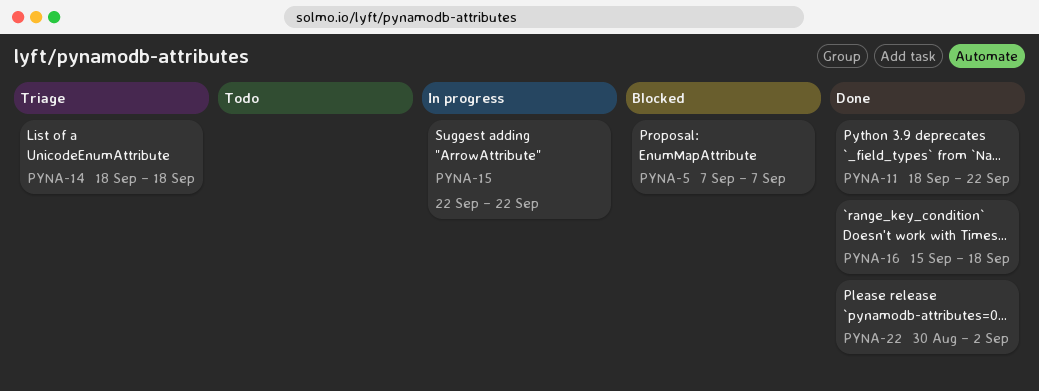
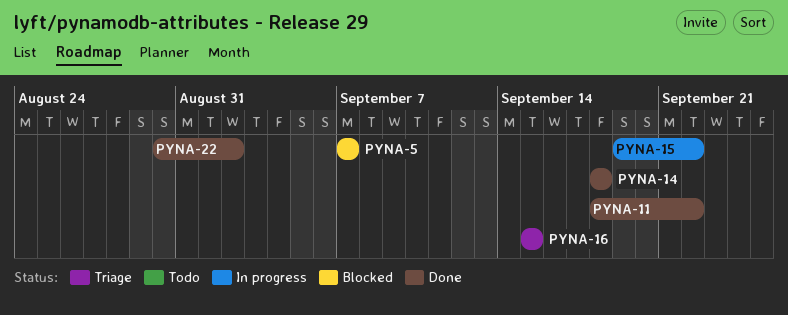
PYNA-14, status: Triage -> Done
PYNA-15, start: Sep 22 -> Sep 19
PYNA-16, status: Done -> Triage
PYNA-16, due: Sep 18 -> Sep 15

